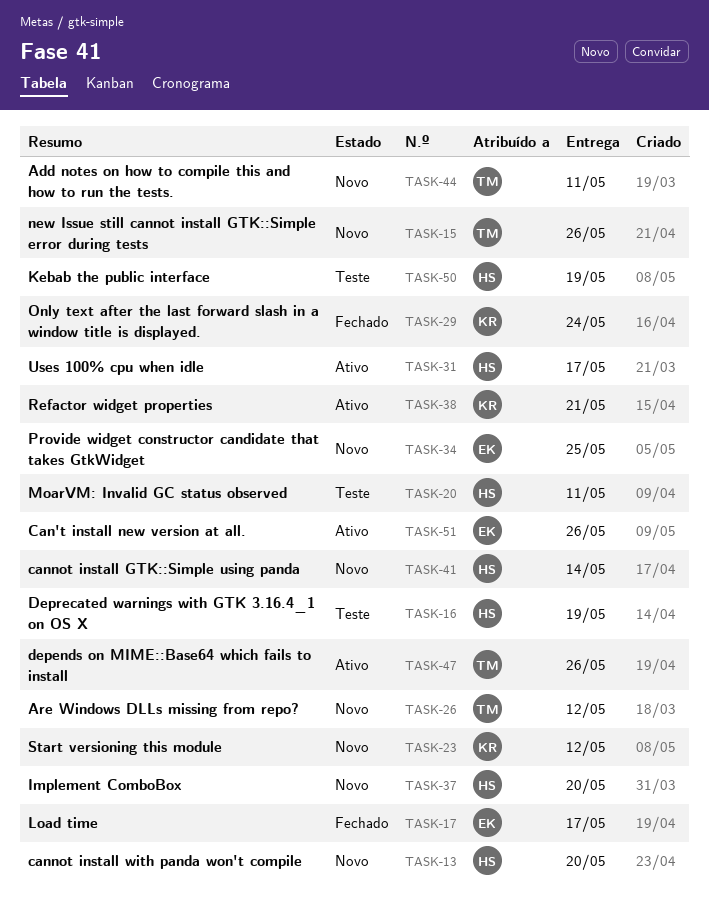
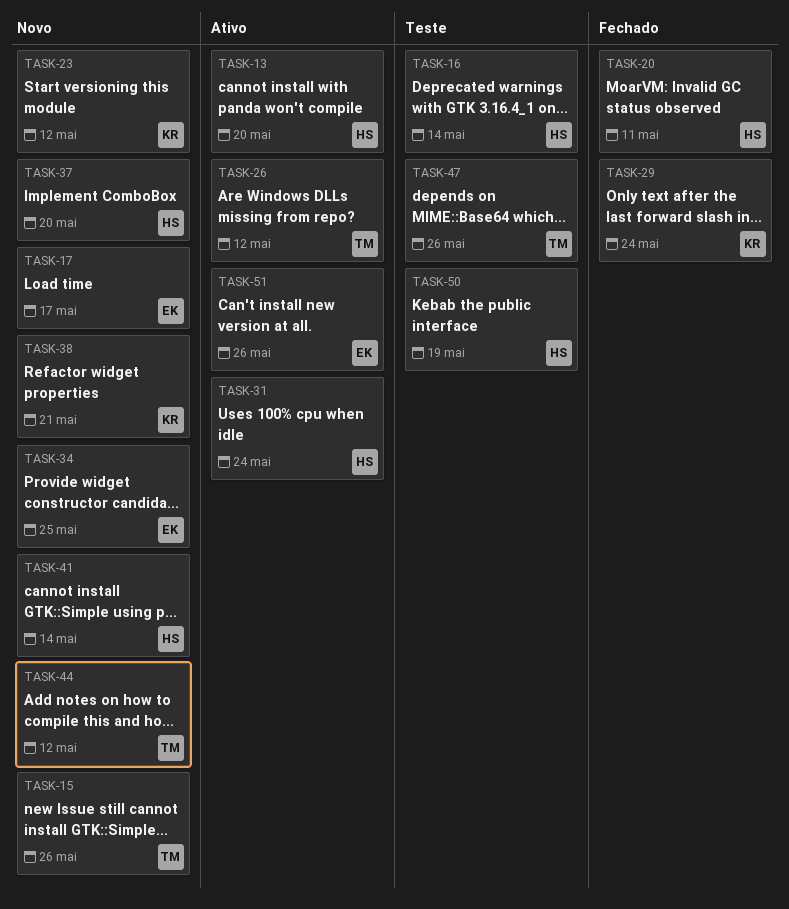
TASK-13, status: Novo -> Ativo
TASK-16, due: May 19 -> May 14
TASK-17, status: Fechado -> Novo
TASK-20, status: Teste -> Fechado
TASK-26, status: Novo -> Ativo
TASK-31, due: May 17 -> May 24
TASK-38, status: Ativo -> Novo
TASK-44, due: May 11 -> May 12
TASK-47, status: Ativo -> Teste

